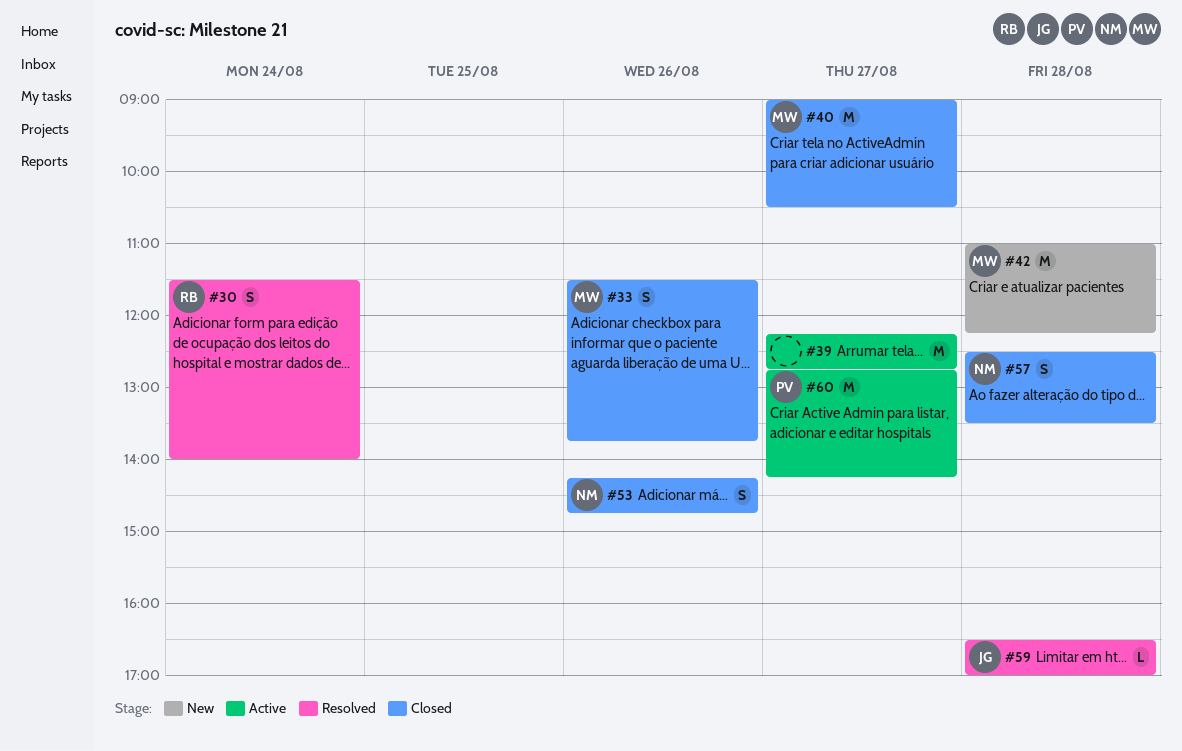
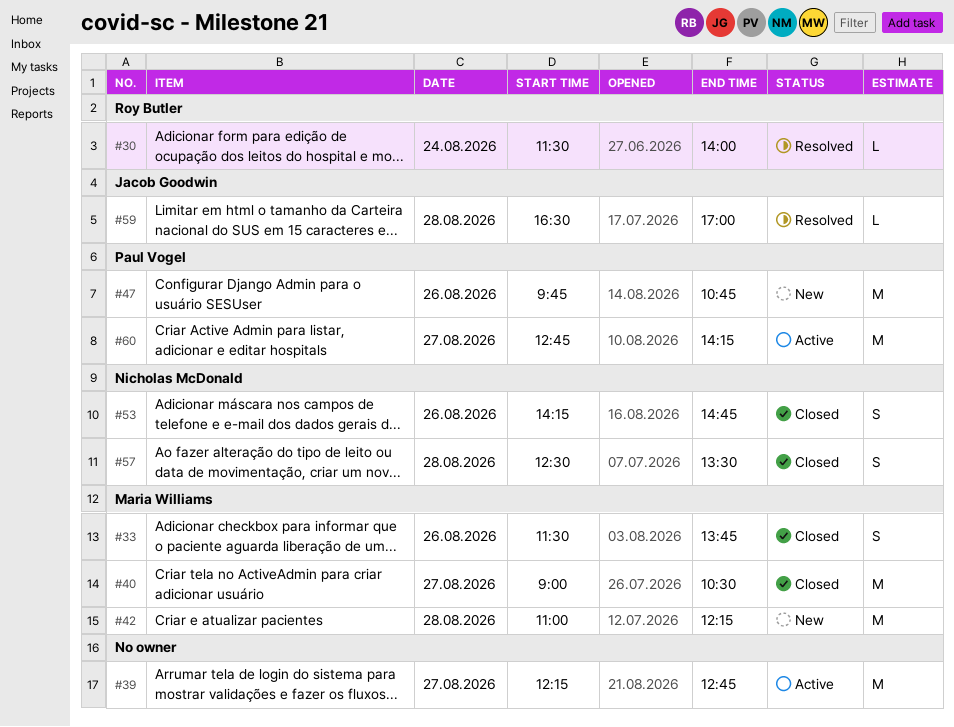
#30, estimate: S -> L
#47: none -> present

